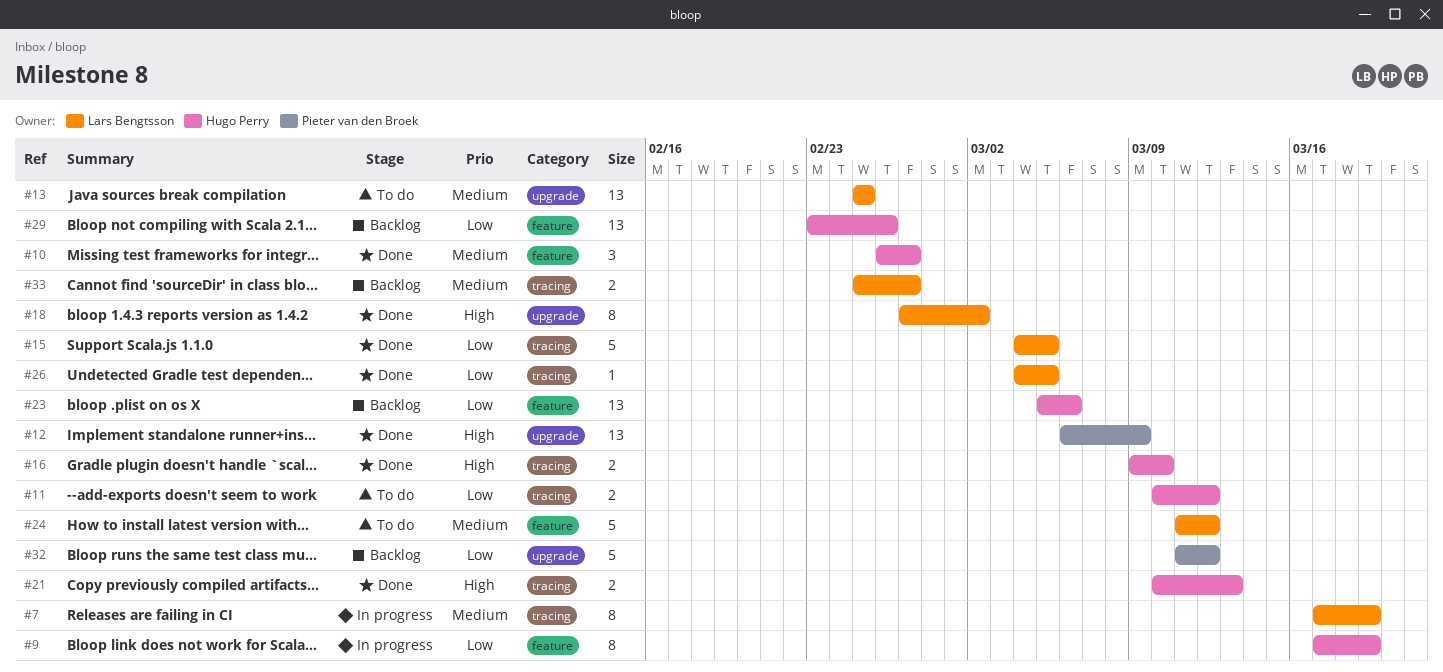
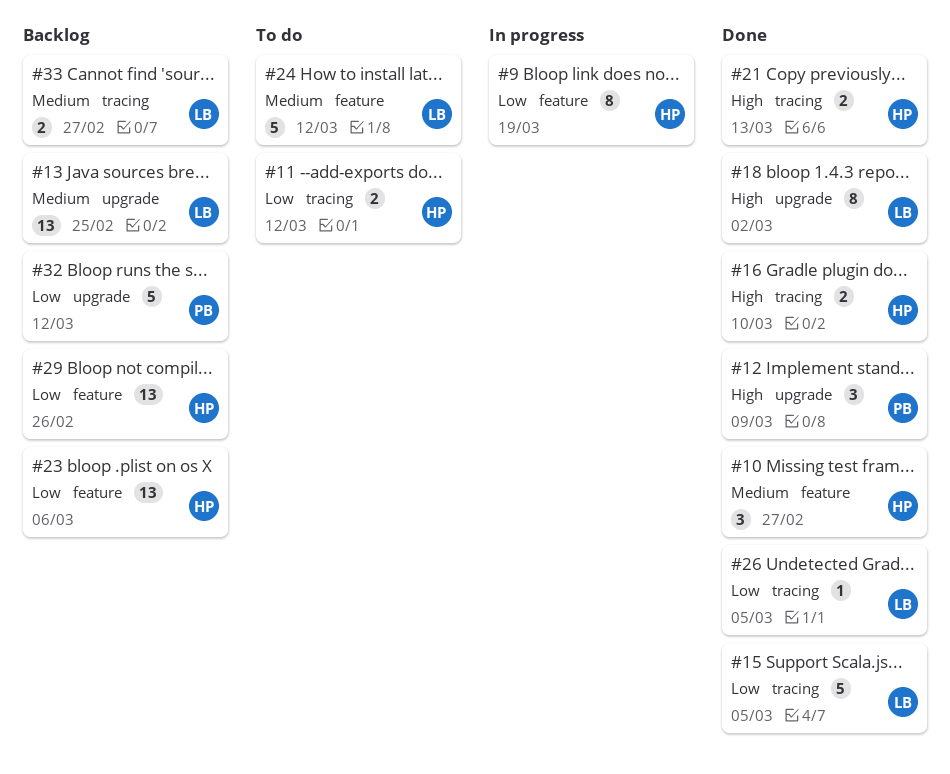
#7: present -> none
#12, estimate: 13 -> 3
#13, status: To do -> Backlog

